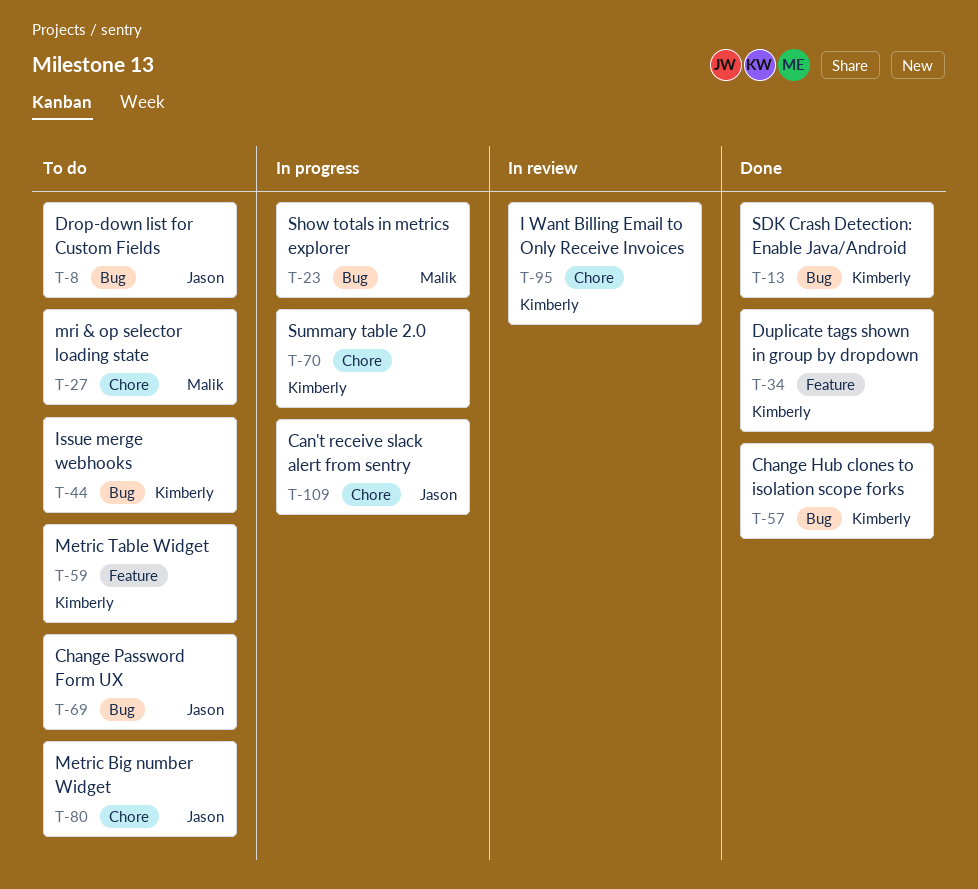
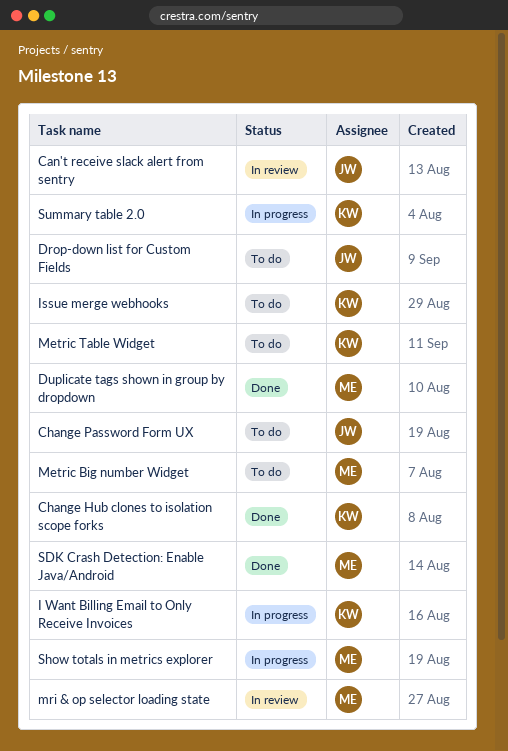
Can't receive slack alert from sentry, status: In progress -> In review
Duplicate tags shown in group by dropdown, owner: Kimberly -> Malik
I Want Billing Email to Only Receive Invoices, status: In review -> In progress
Metric Big number Widget, owner: Jason -> Malik
mri & op selector loading state, status: To do -> In review
SDK Crash Detection: Enable Java/Android, owner: Kimberly -> Malik

